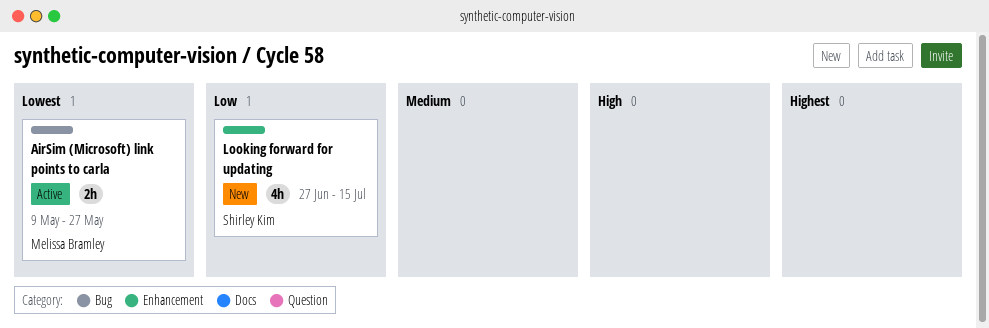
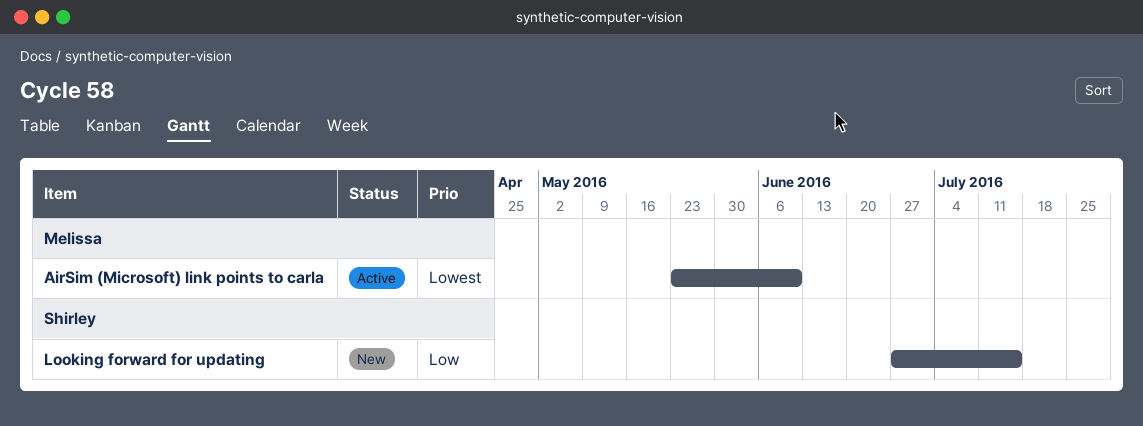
AirSim (Microsoft) link points to carla, start: May 9 -> May 23
AirSim (Microsoft) link points to carla, due: May 27 -> Jun 10

